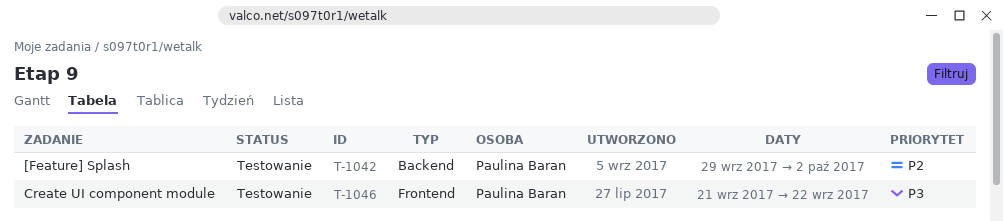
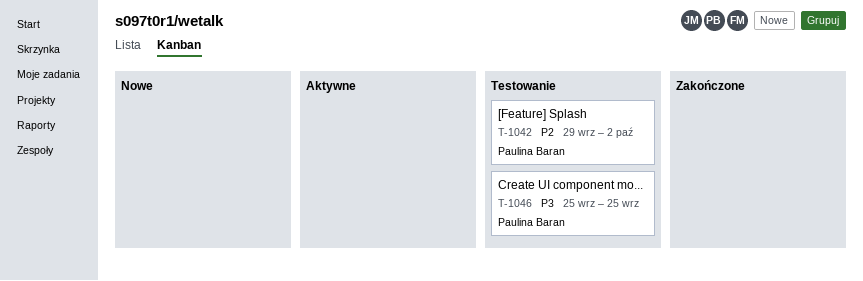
T-1046, start: Sep 21 -> Sep 25
T-1046, due: Sep 22 -> Sep 25

